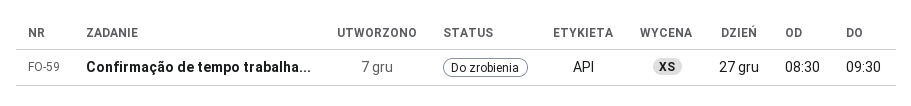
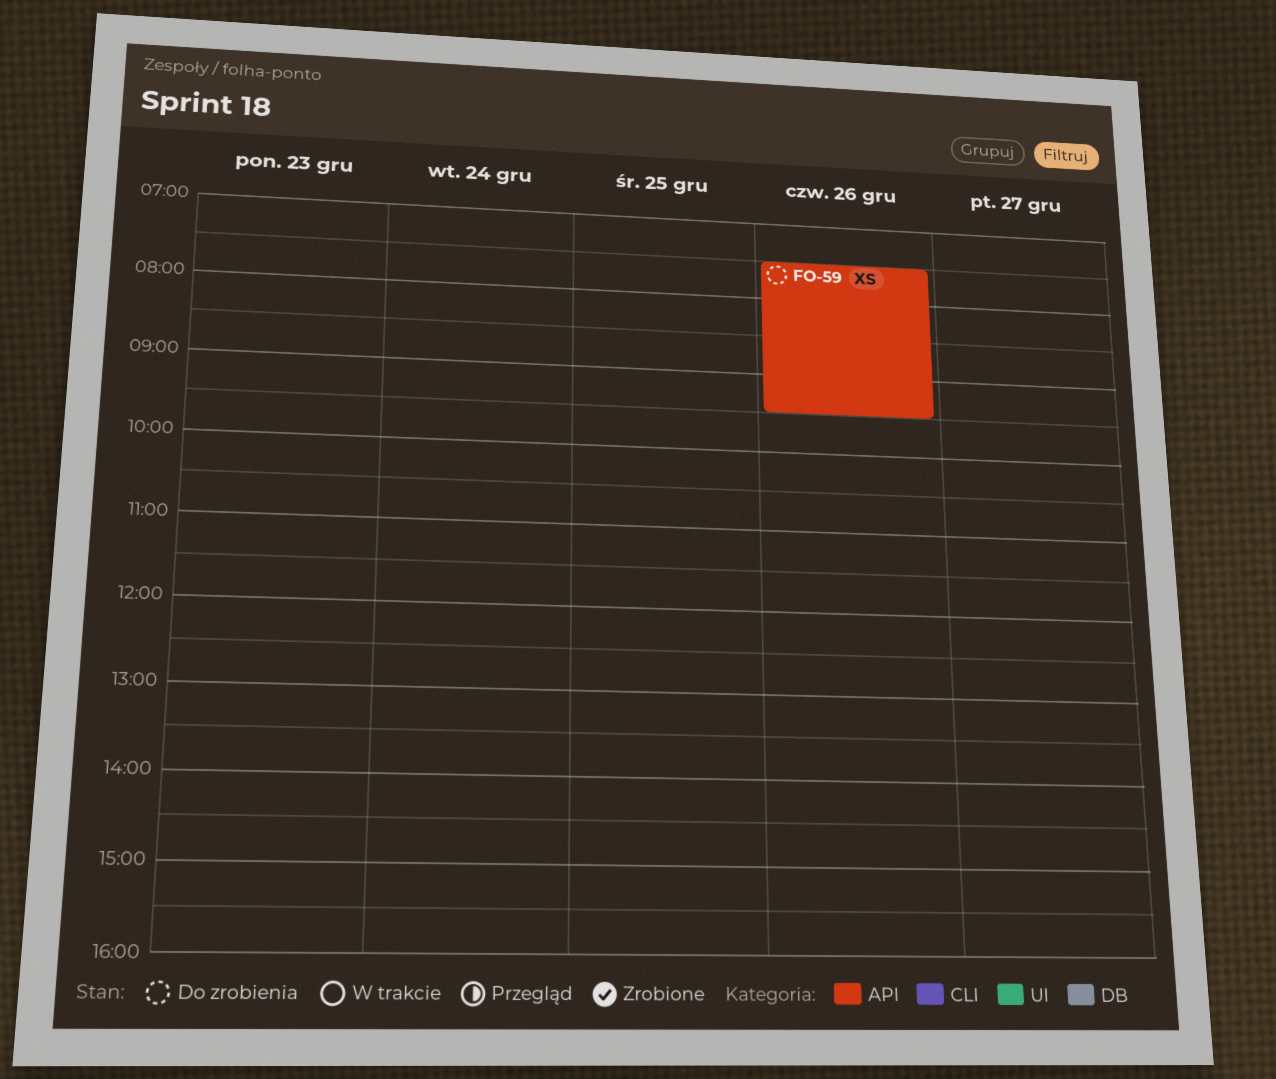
FO-59, day: Dec 27 -> Dec 26
FO-59, begins: 08:30 -> 07:30

